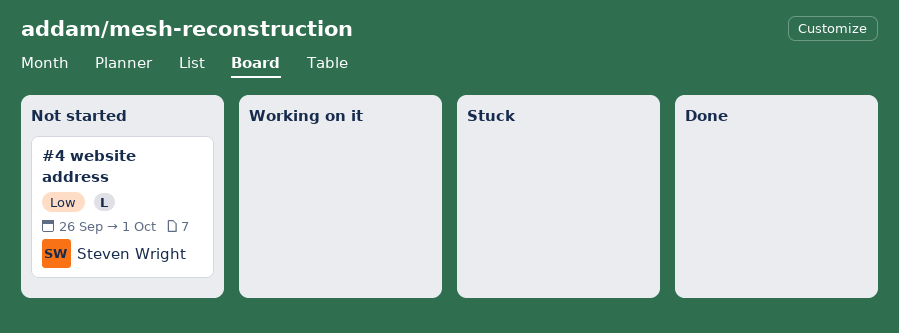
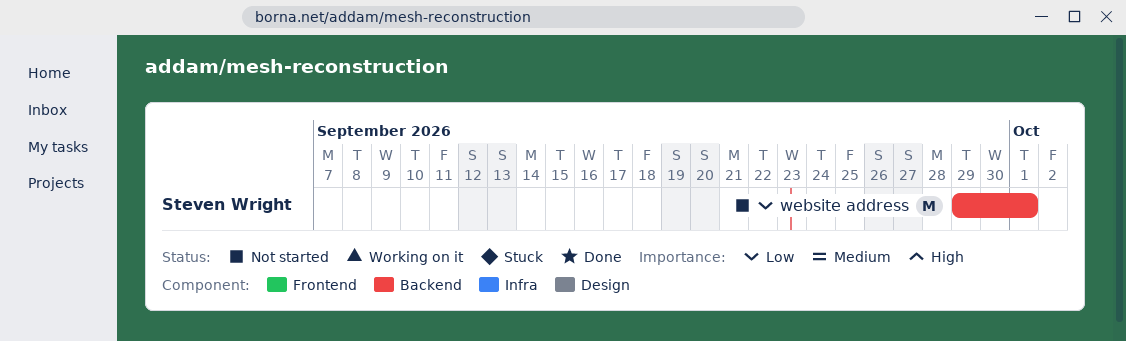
website address, estimate: L -> M
website address, start: Sep 26 -> Sep 29

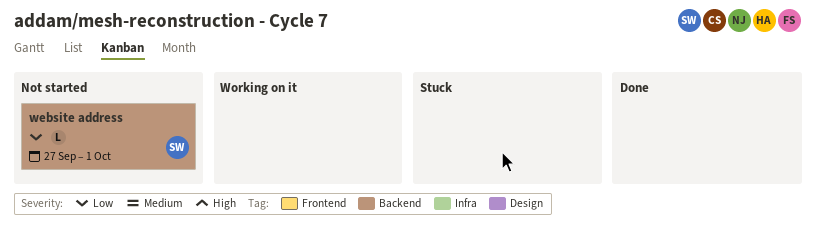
website address, estimate: M -> L
website address, start: Sep 29 -> Sep 27

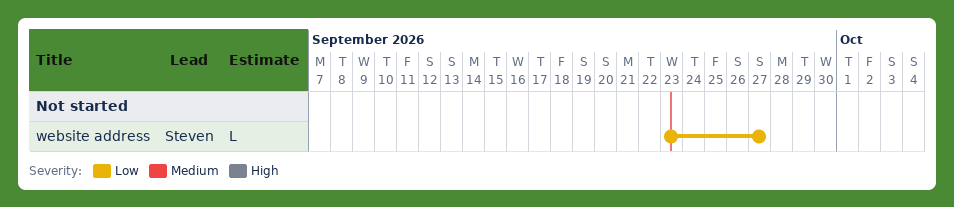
website address, start: Sep 27 -> Sep 23
website address, due: Oct 1 -> Sep 27

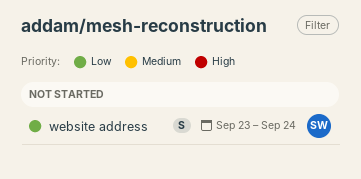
website address, estimate: L -> S
website address, due: Sep 27 -> Sep 24

